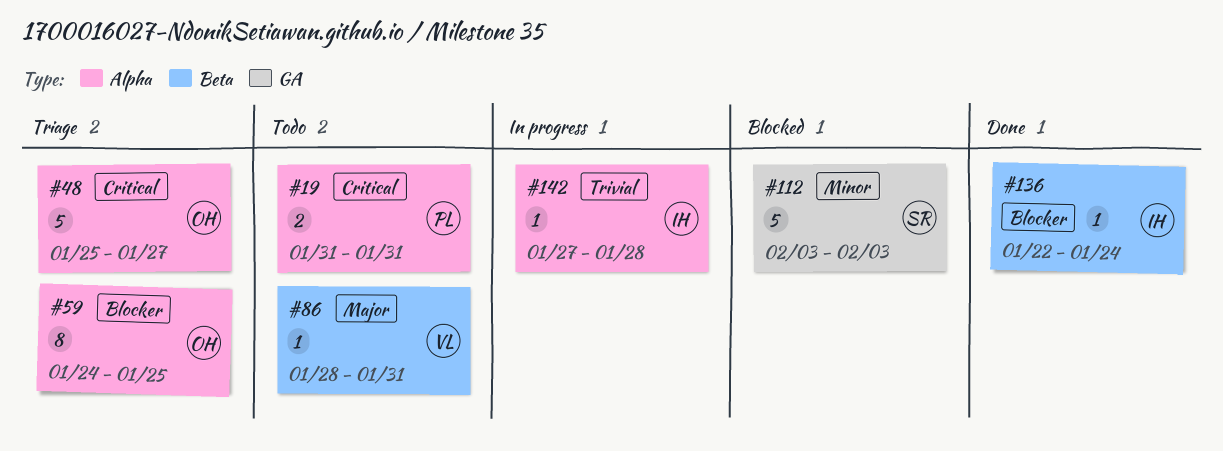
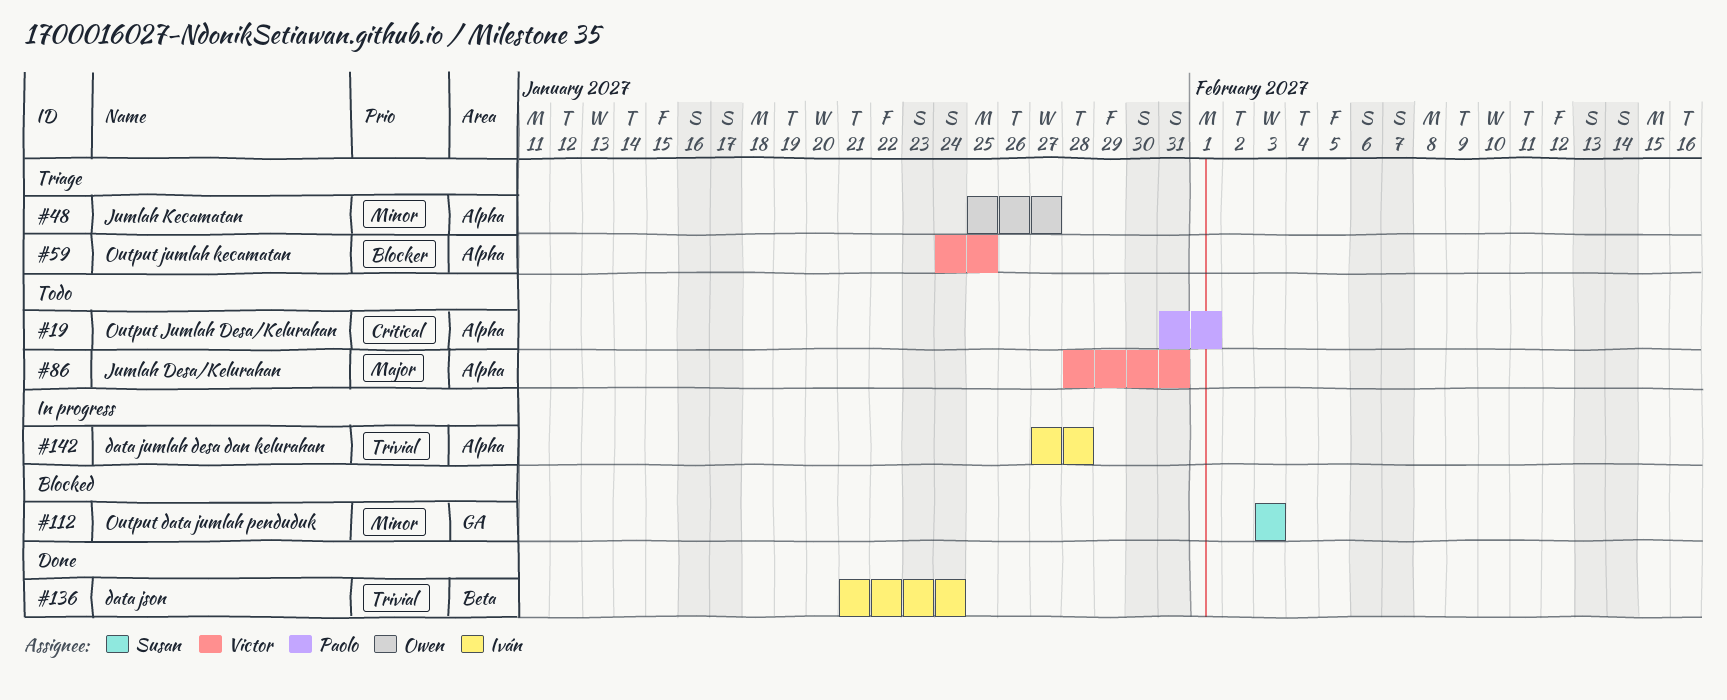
#19, due: Jan 31 -> Feb 1
#48, priority: Critical -> Minor
#59, owner: Owen -> Victor
#86, label: Beta -> Alpha
#136, priority: Blocker -> Trivial
#136, start: Jan 22 -> Jan 21

